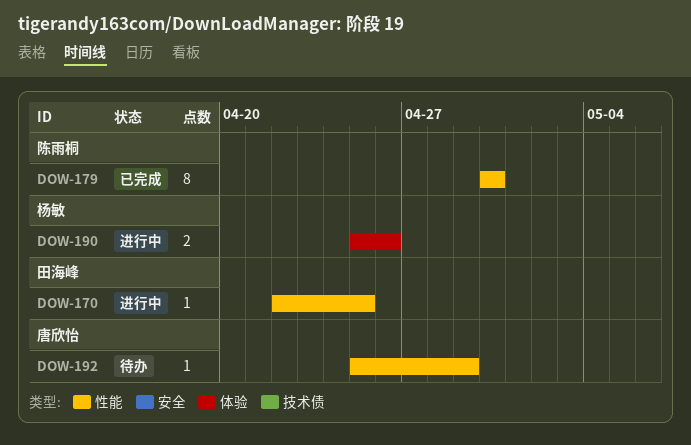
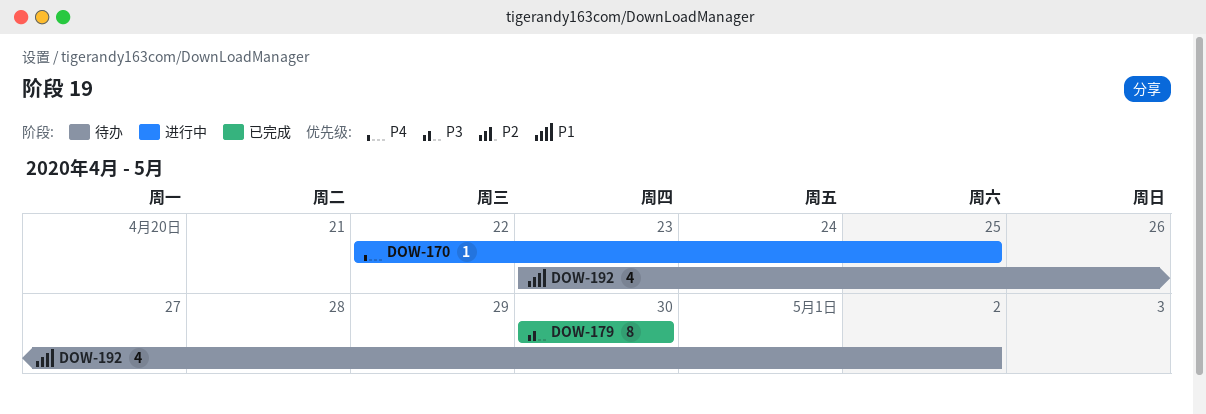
DOW-190: present -> none
DOW-192, estimate: 1 -> 4
DOW-192, start: Apr 25 -> Apr 23
DOW-192, due: Apr 29 -> May 2

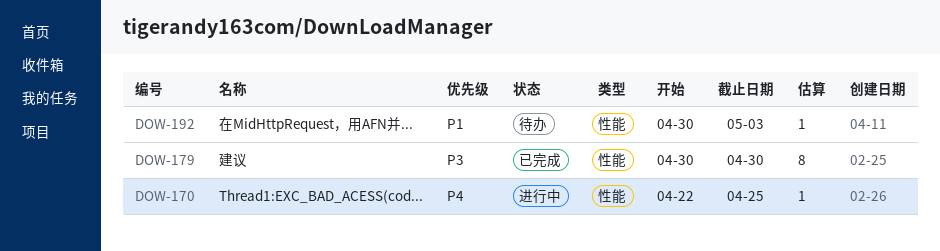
DOW-192, estimate: 4 -> 1
DOW-192, start: Apr 23 -> Apr 30
DOW-192, due: May 2 -> May 3

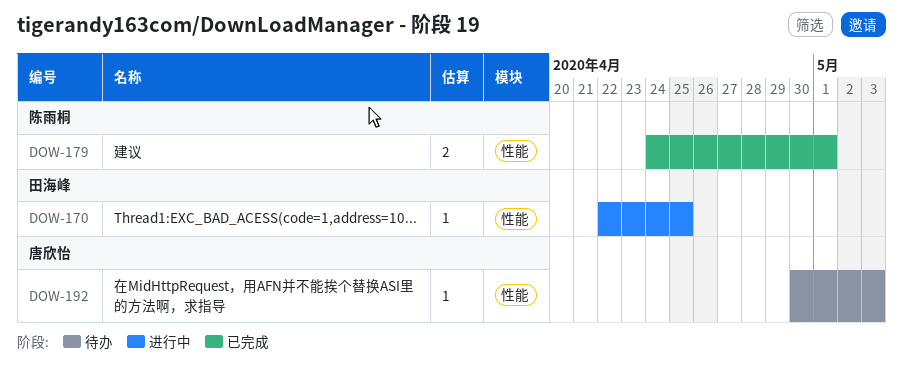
DOW-179, estimate: 8 -> 2
DOW-179, start: Apr 30 -> Apr 24
DOW-179, due: Apr 30 -> May 1

